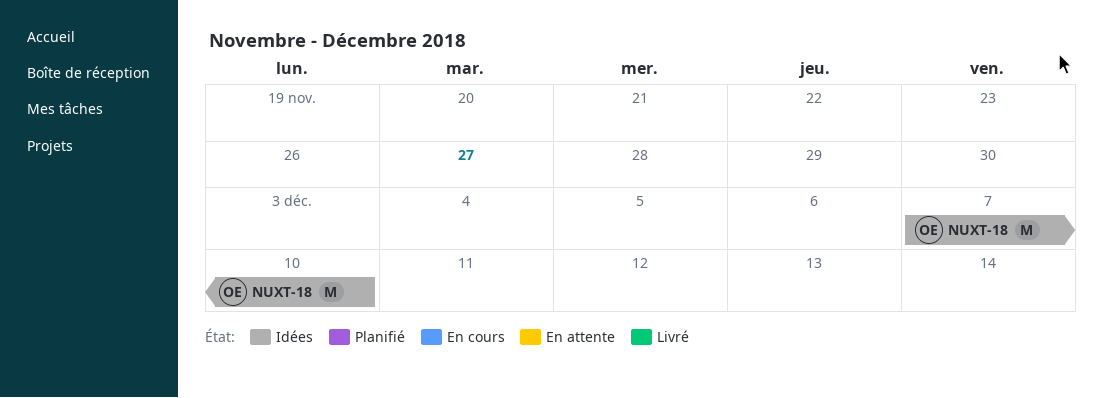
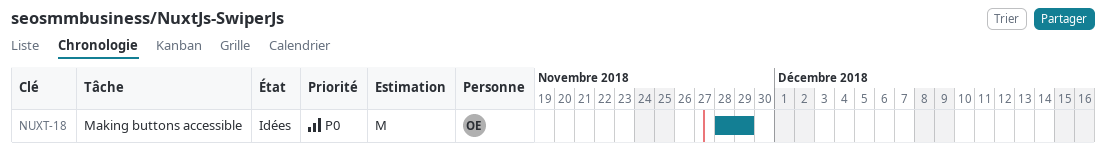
NUXT-18, start: Dec 7 -> Nov 28
NUXT-18, due: Dec 10 -> Nov 29

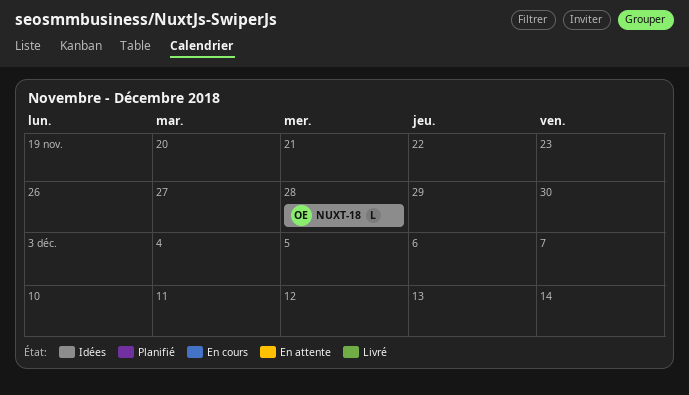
NUXT-18, estimate: M -> L
NUXT-18, due: Nov 29 -> Nov 28

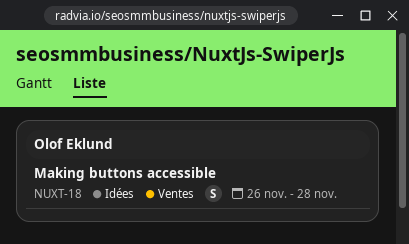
NUXT-18, estimate: L -> S
NUXT-18, start: Nov 28 -> Nov 26

